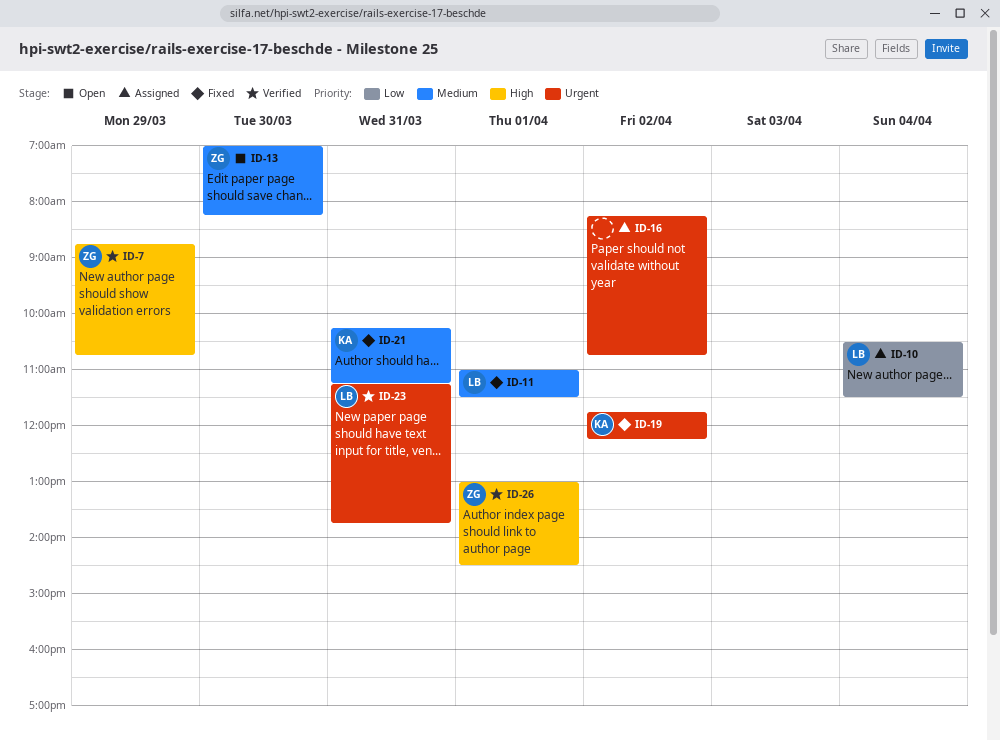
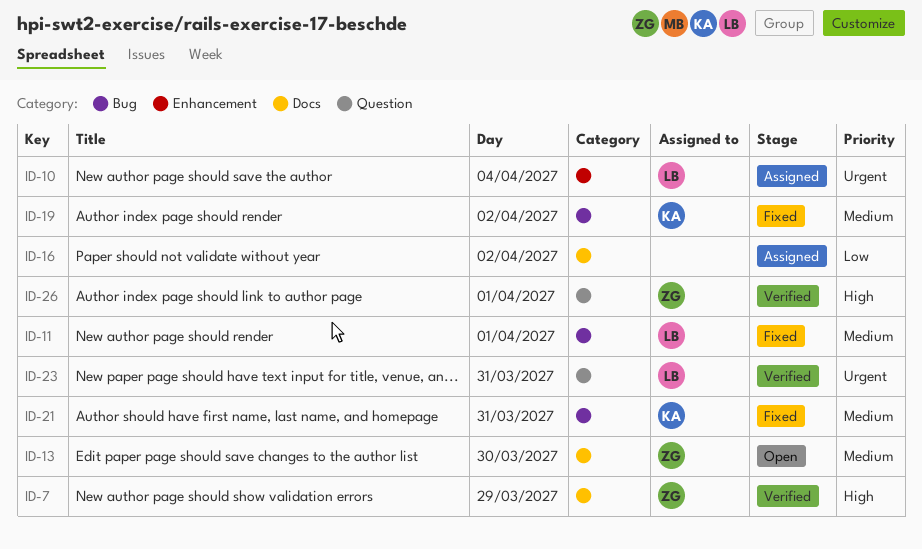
ID-10, priority: Low -> Urgent
ID-16, priority: Urgent -> Low
ID-19, priority: Urgent -> Medium

